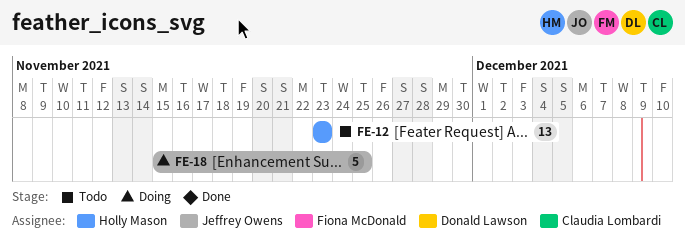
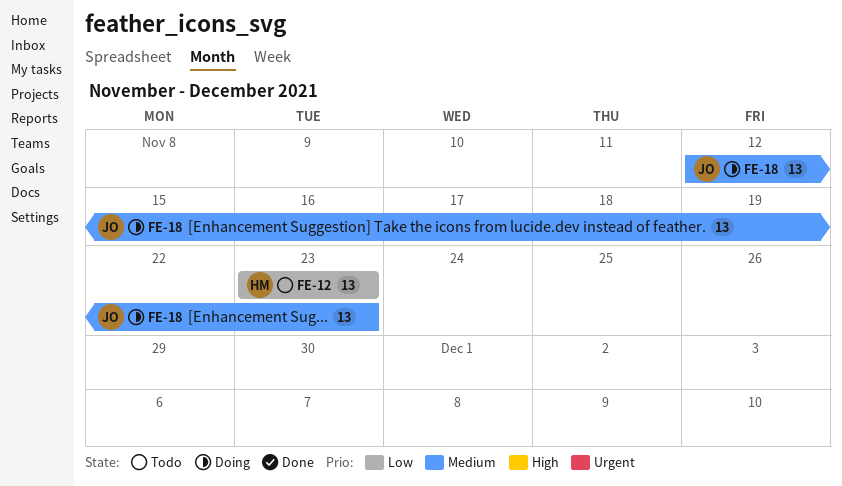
FE-18, estimate: 5 -> 13
FE-18, start: Nov 15 -> Nov 12
FE-18, due: Nov 25 -> Nov 23

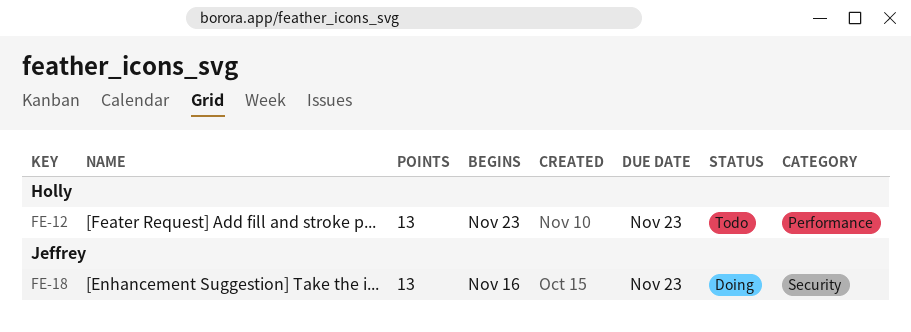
FE-18, start: Nov 12 -> Nov 16

